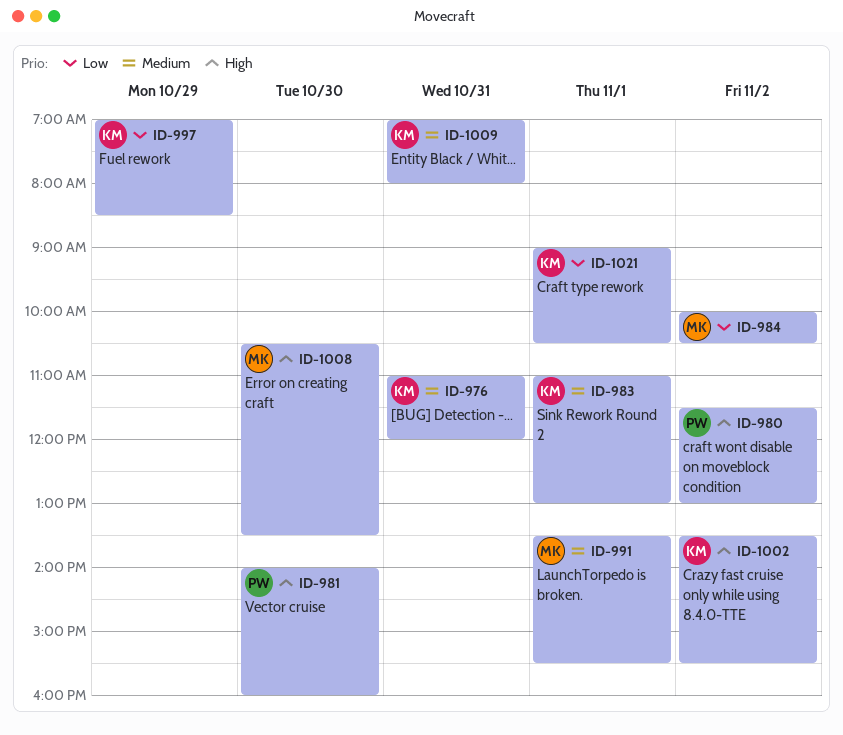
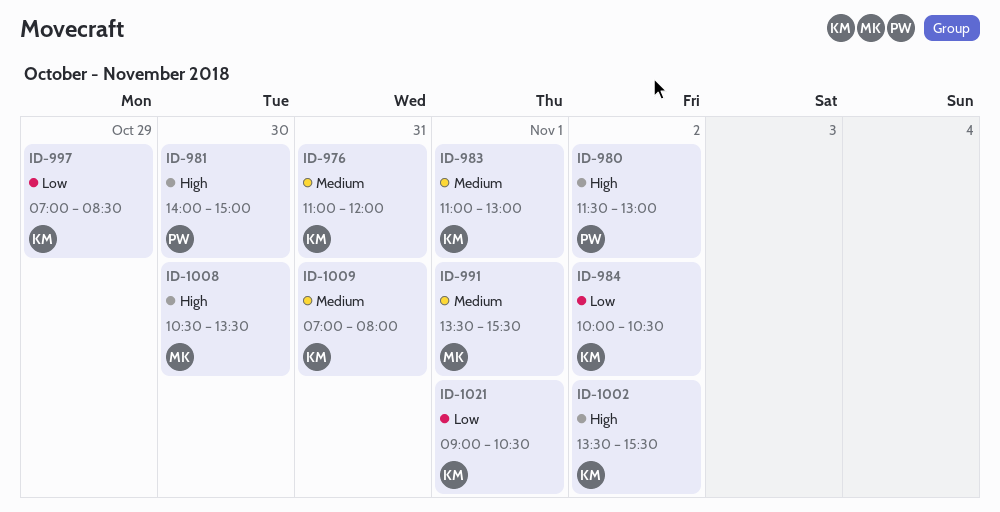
ID-981, ends: 16:00 -> 15:00
ID-984, owner: MK -> KM

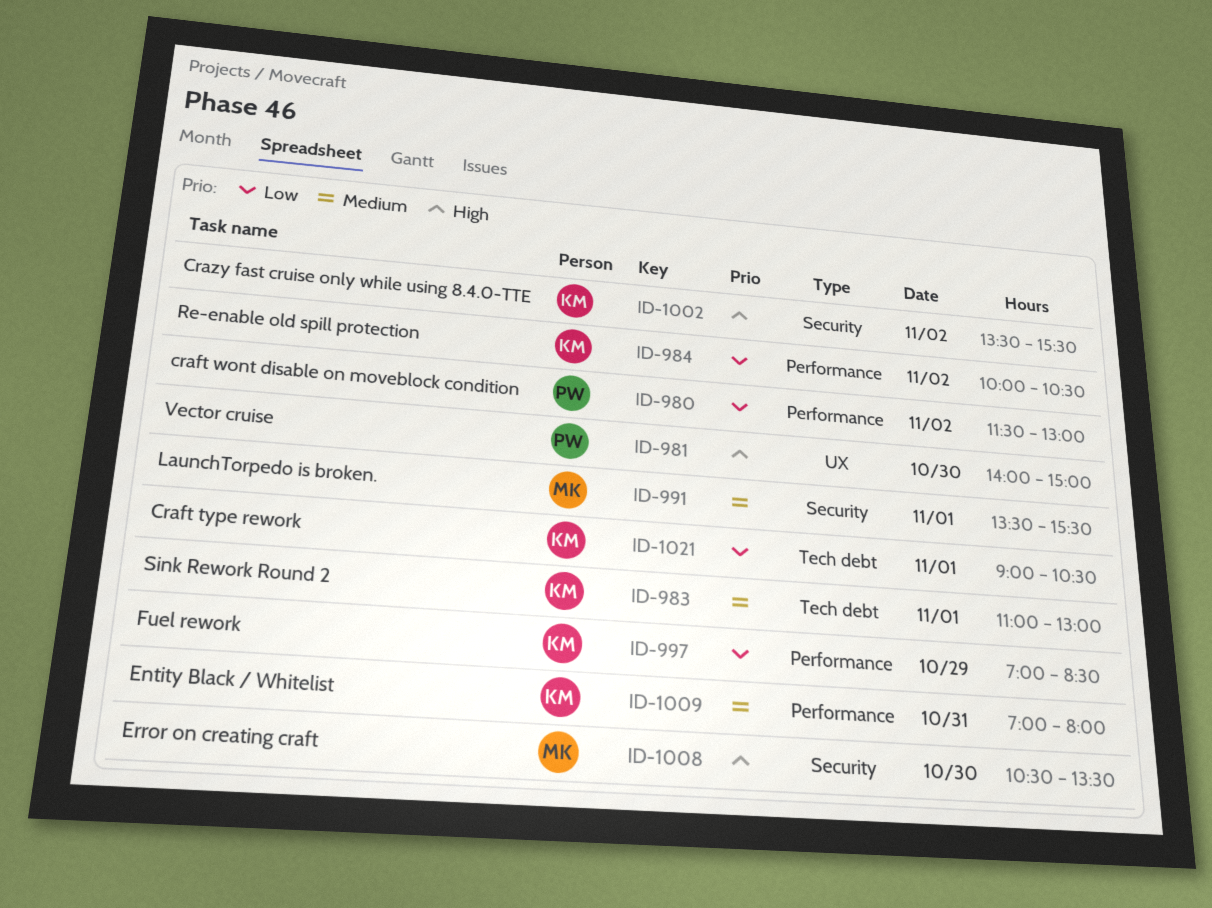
ID-976: present -> none
ID-980, priority: High -> Low

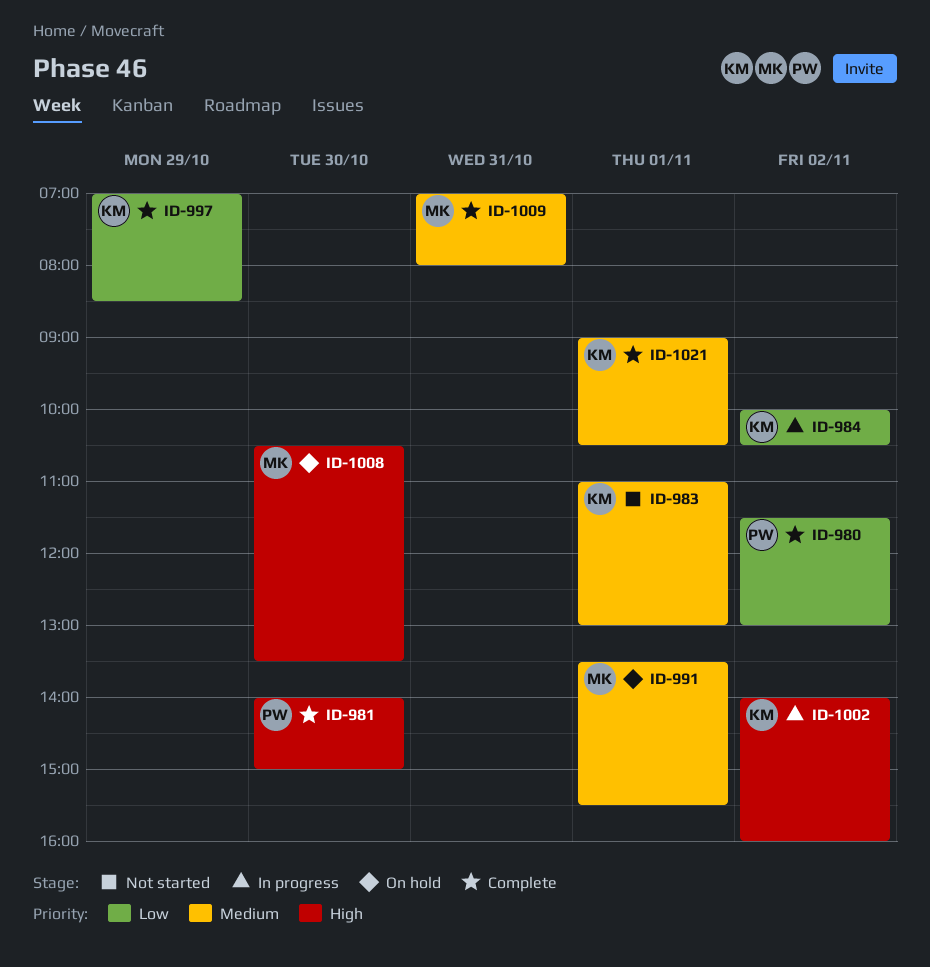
ID-1002, begins: 13:30 -> 14:00
ID-1002, ends: 15:30 -> 16:00
ID-1009, owner: KM -> MK
ID-1021, priority: Low -> Medium

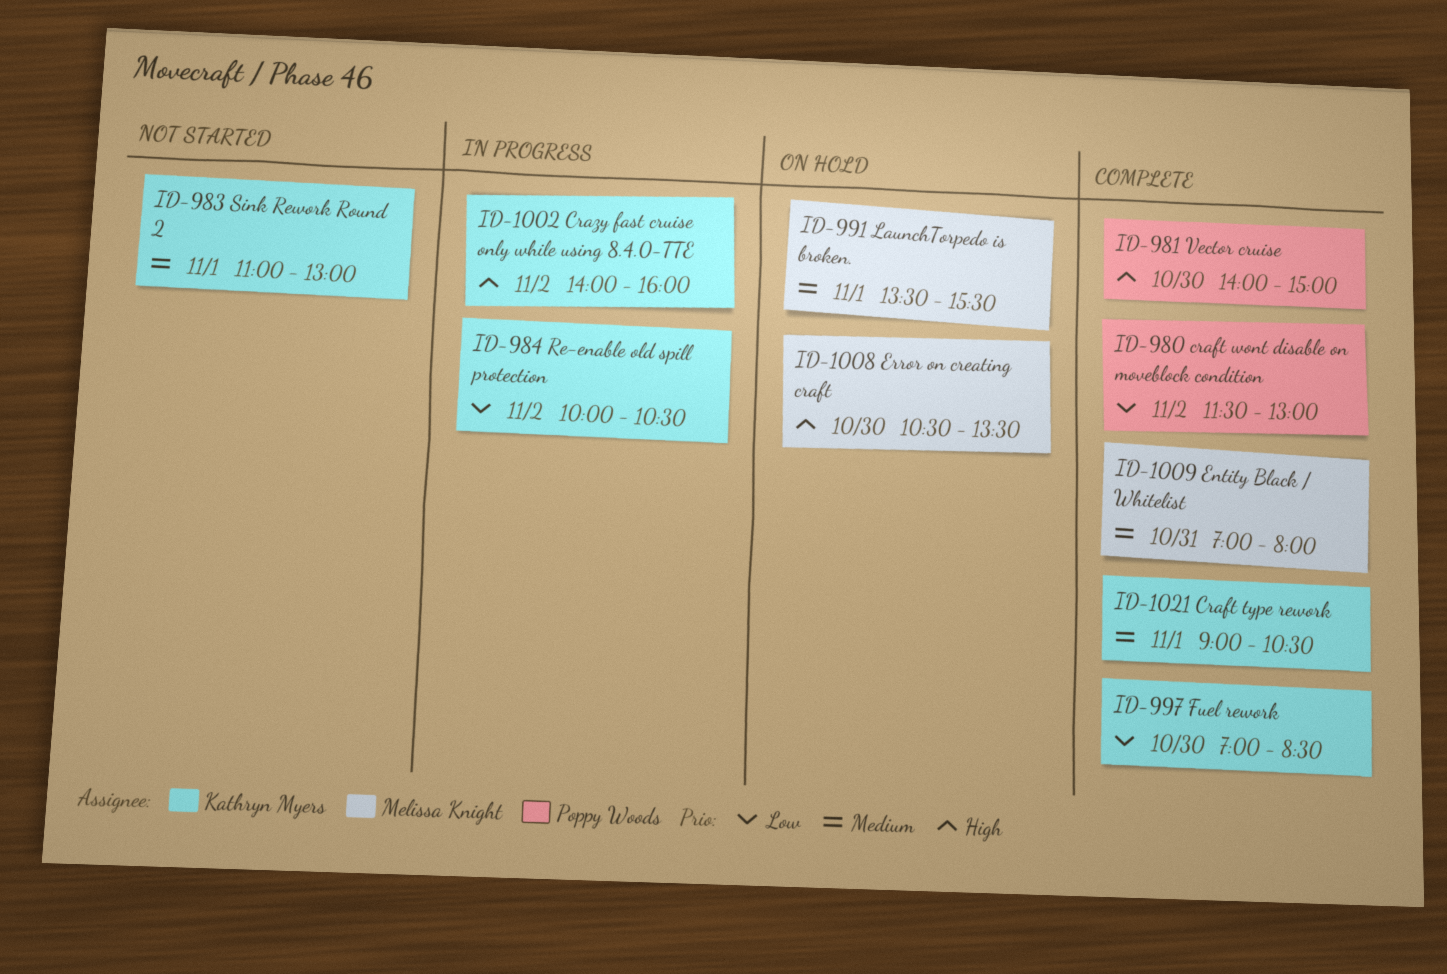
ID-997, day: Oct 29 -> Oct 30

